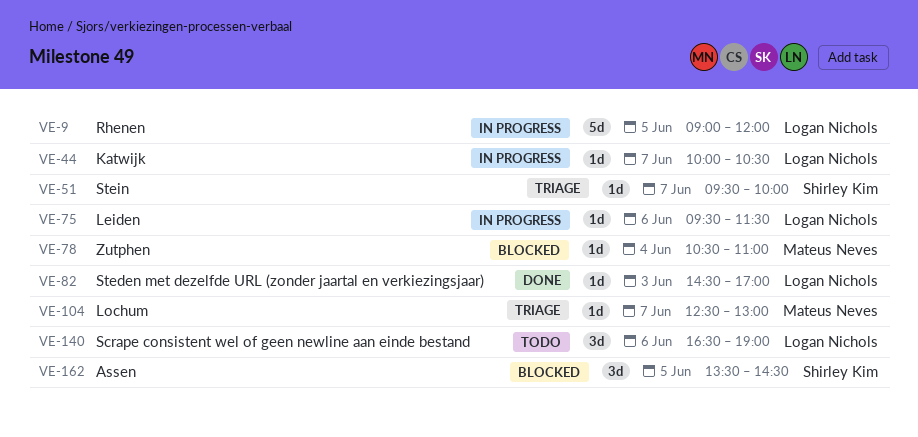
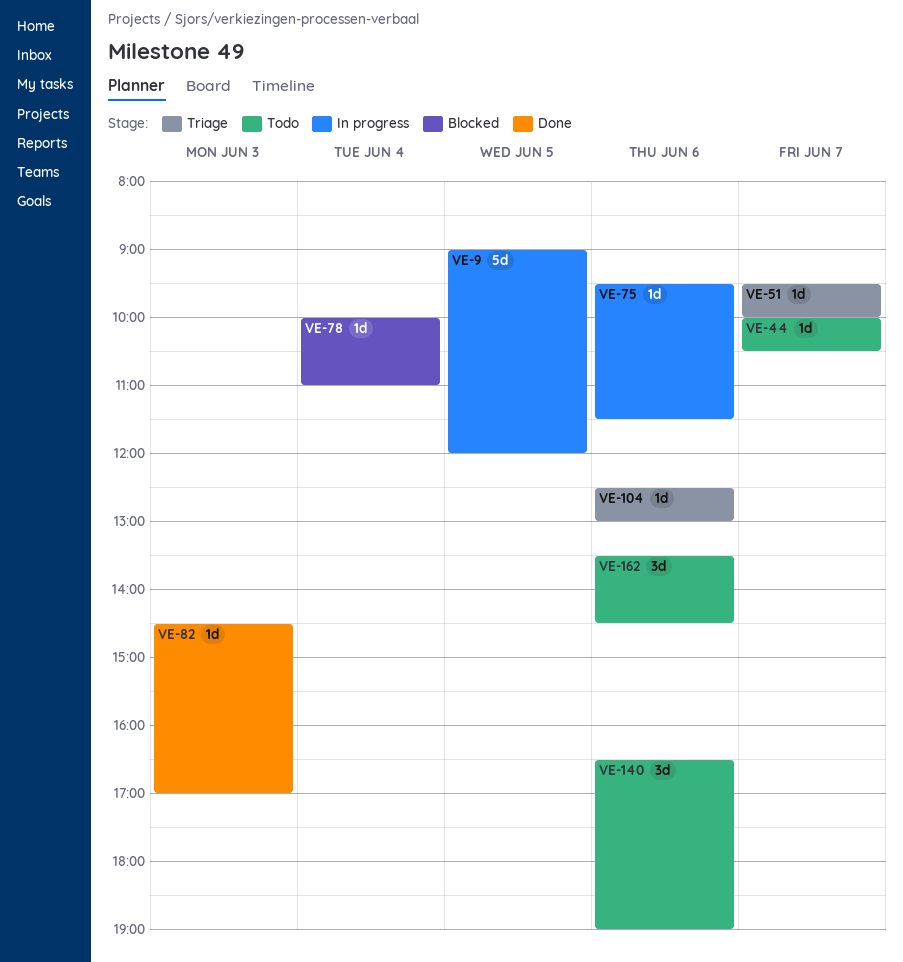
VE-44, status: In progress -> Todo
VE-78, begins: 10:30 -> 10:00
VE-104, day: Jun 7 -> Jun 6
VE-162, status: Blocked -> Todo
VE-162, day: Jun 5 -> Jun 6

